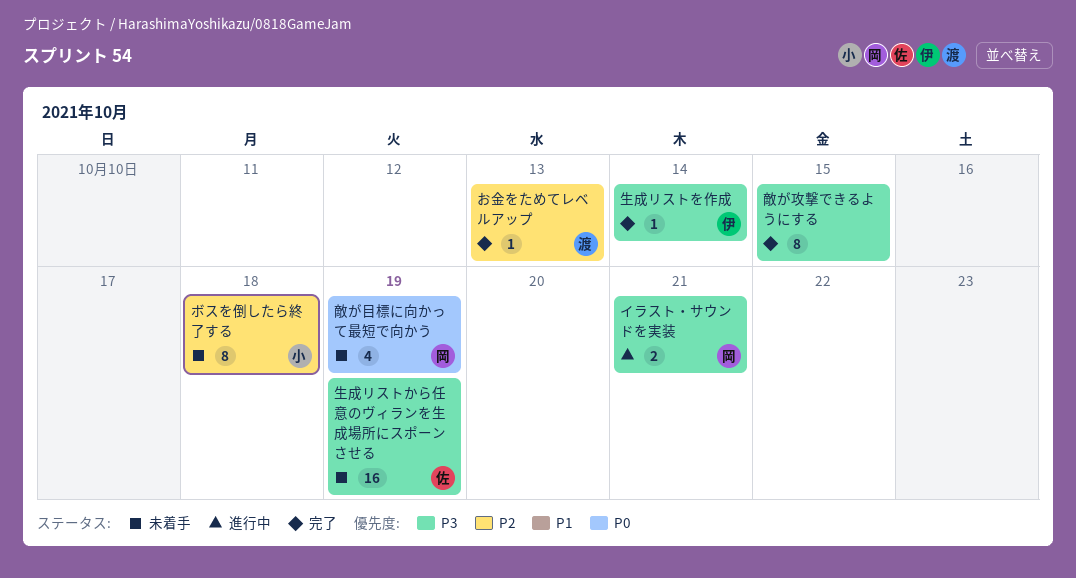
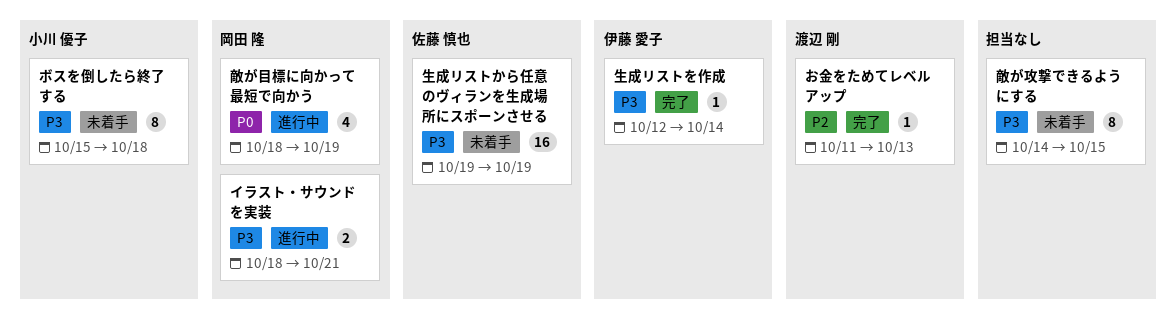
ボスを倒したら終了する, priority: P2 -> P3
敵が攻撃できるようにする, status: 完了 -> 未着手
敵が目標に向かって最短で向かう, status: 未着手 -> 進行中

